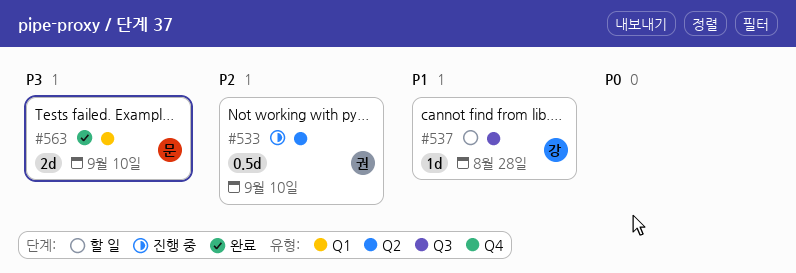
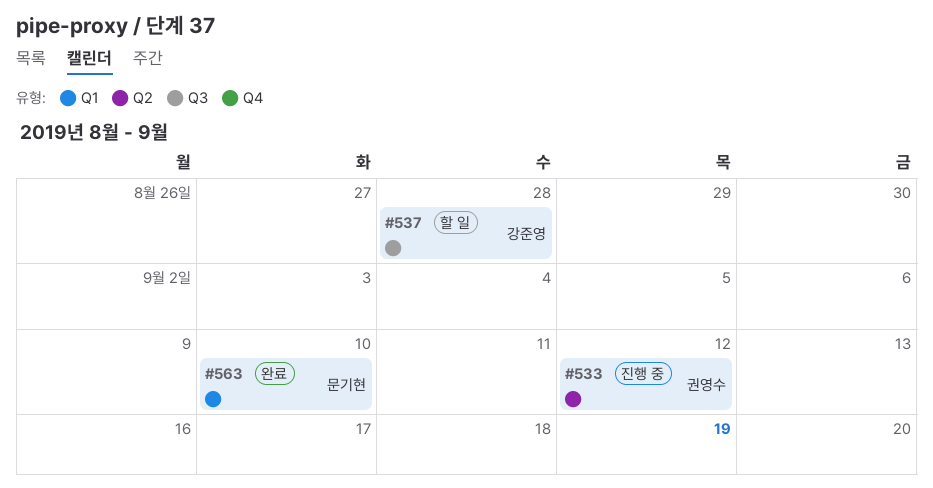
#533, due: Sep 10 -> Sep 12

